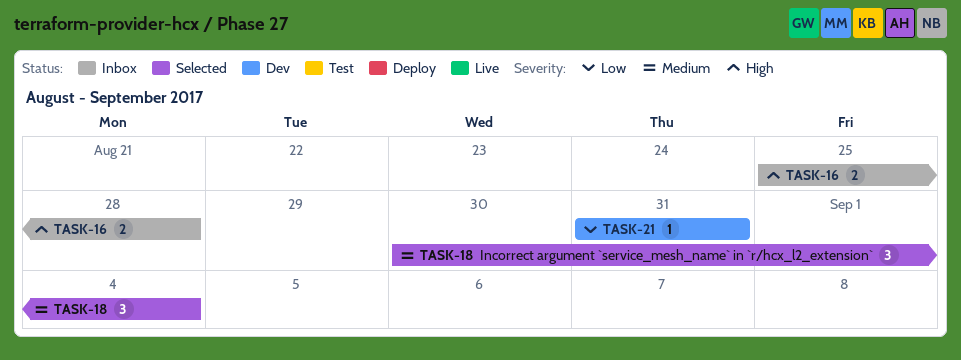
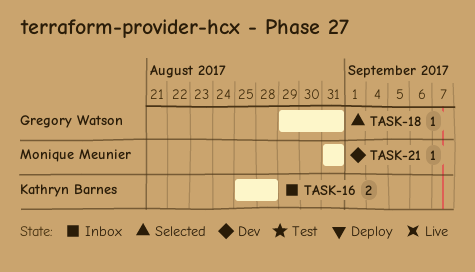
TASK-18, estimate: 3 -> 1
TASK-18, start: Aug 30 -> Aug 29
TASK-18, due: Sep 4 -> Aug 31

